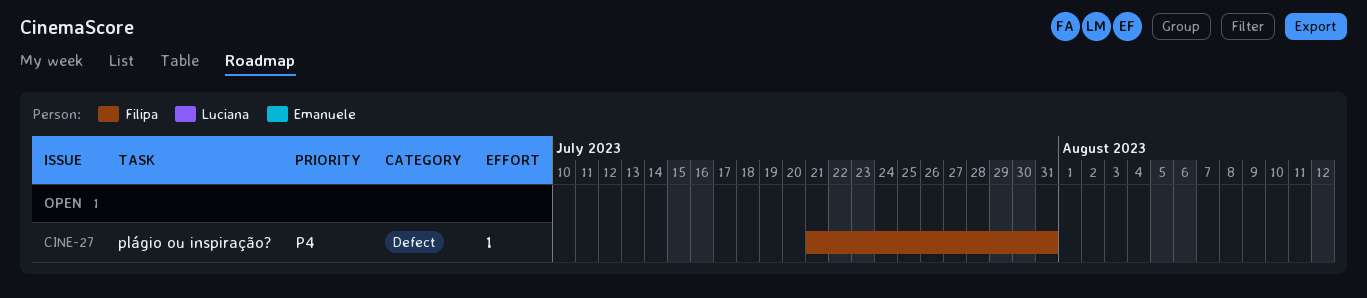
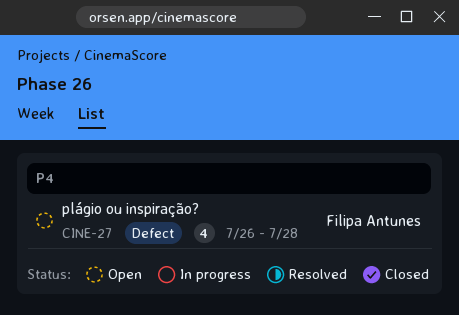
CINE-27, estimate: 1 -> 4
CINE-27, start: Jul 21 -> Jul 26
CINE-27, due: Jul 31 -> Jul 28

